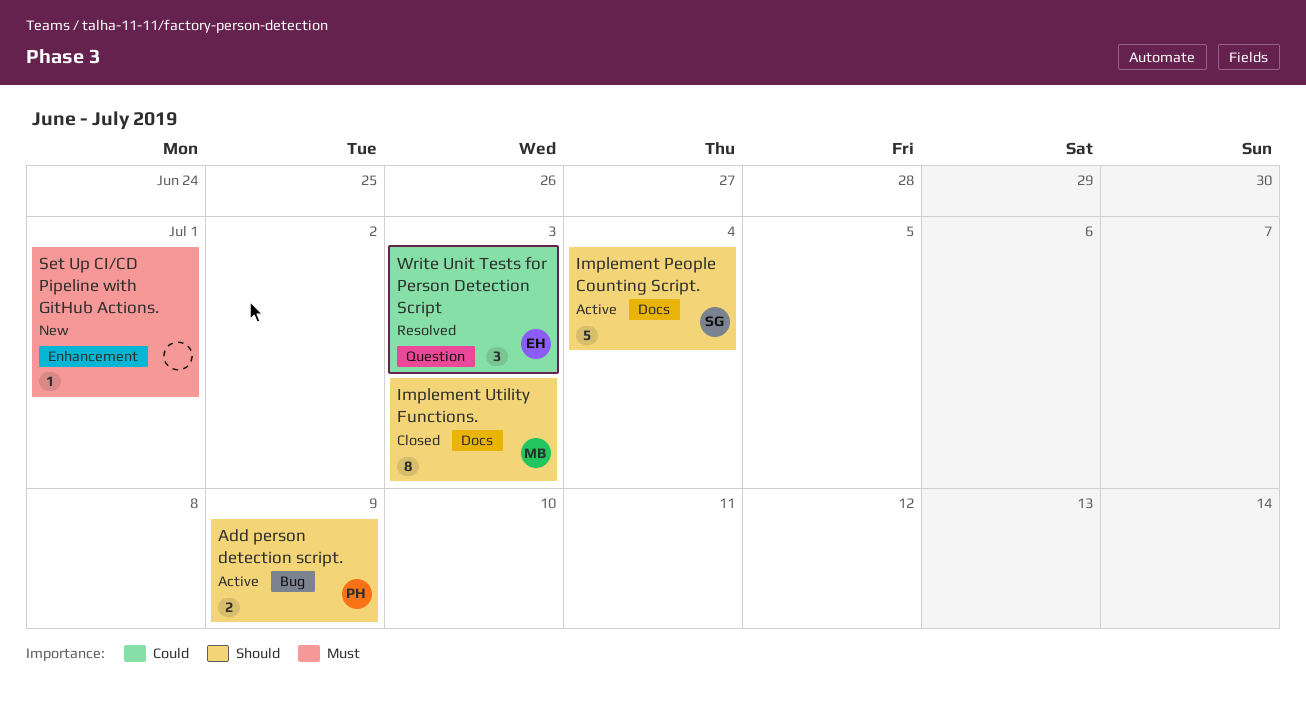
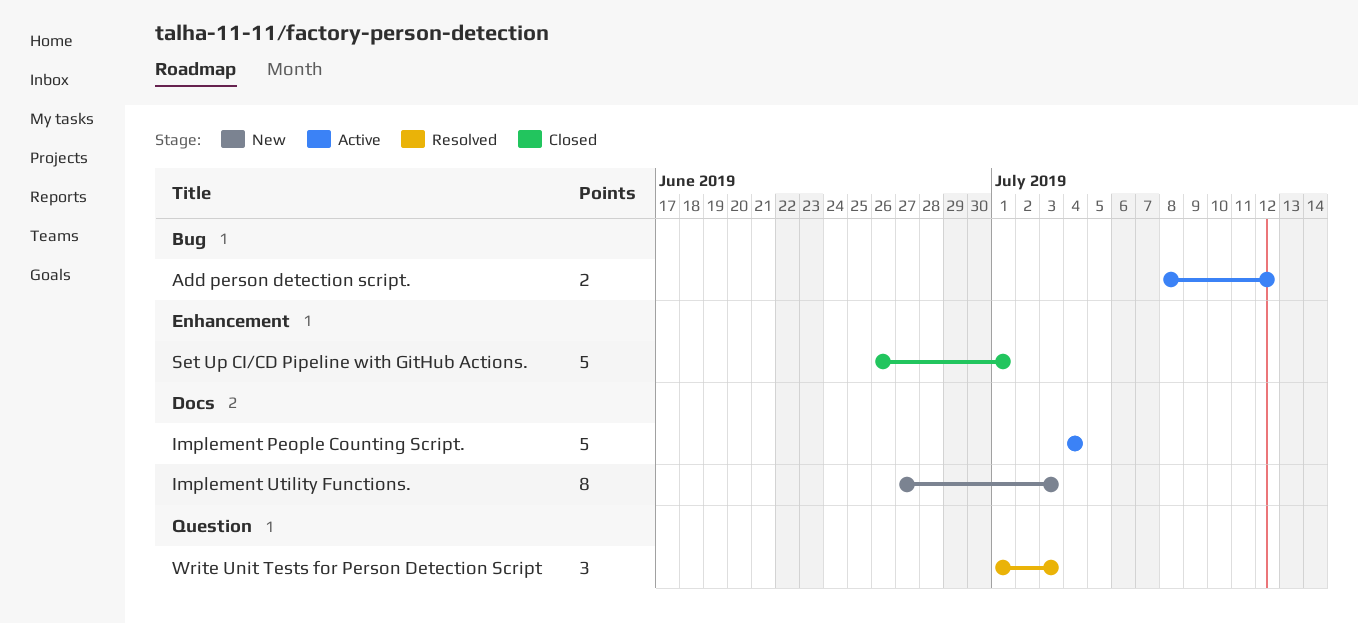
Add person detection script., due: Jul 9 -> Jul 12
Implement Utility Functions., status: Closed -> New
Set Up CI/CD Pipeline with GitHub Actions., status: New -> Closed
Set Up CI/CD Pipeline with GitHub Actions., estimate: 1 -> 5

